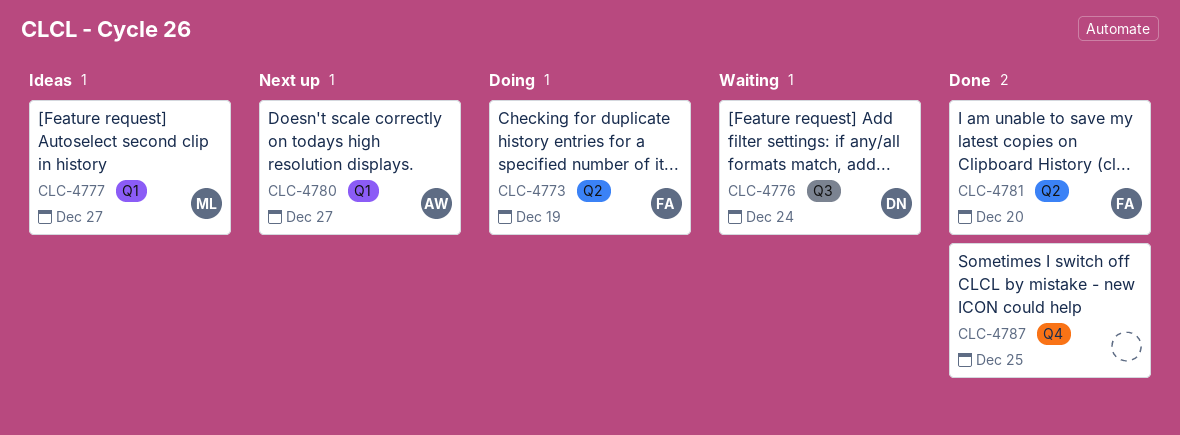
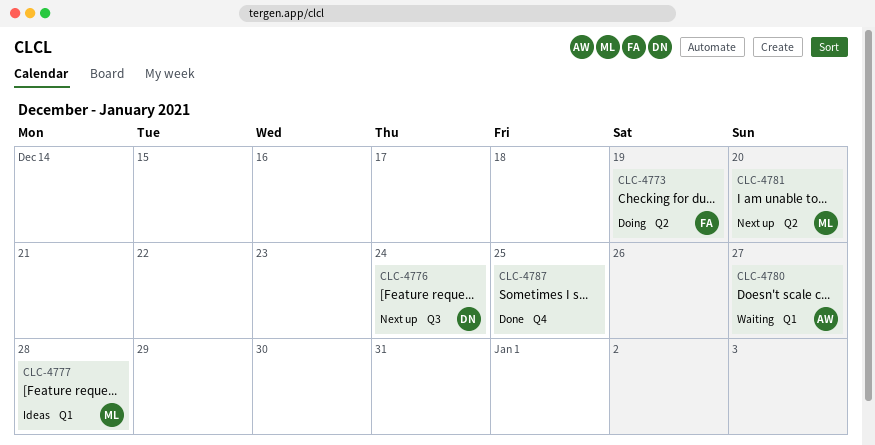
CLC-4776, status: Waiting -> Next up
CLC-4777, due: Dec 27 -> Dec 28
CLC-4780, status: Next up -> Waiting
CLC-4781, status: Done -> Next up
CLC-4781, owner: FA -> ML

